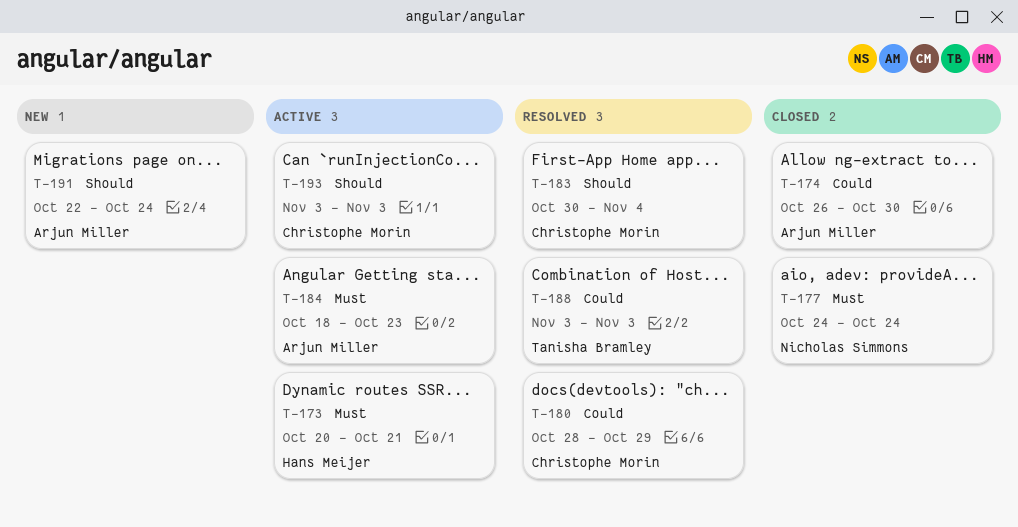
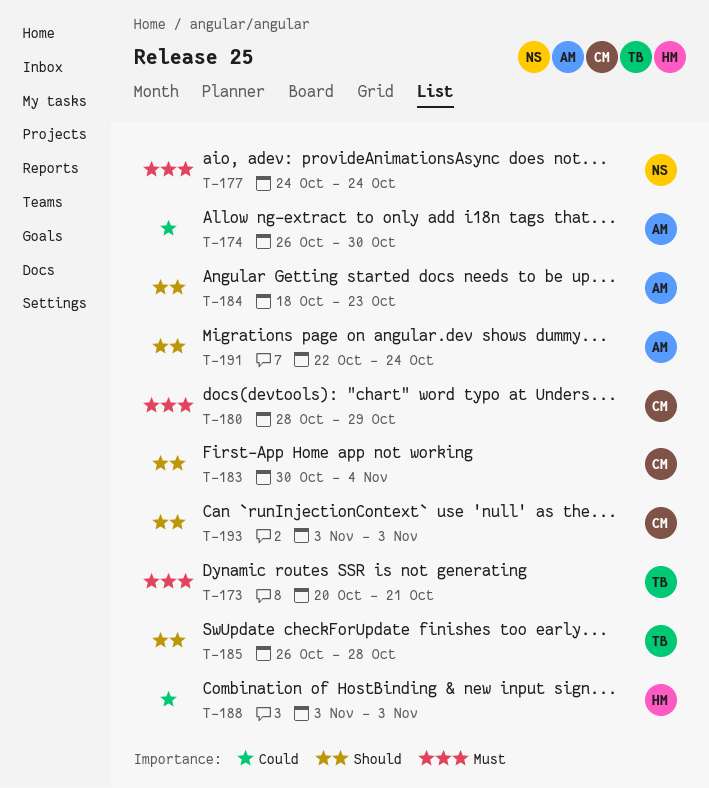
T-173, owner: Hans Meijer -> Tanisha Bramley
T-180, priority: Could -> Must
T-184, priority: Must -> Should
T-185: none -> present
T-188, owner: Tanisha Bramley -> Hans Meijer

